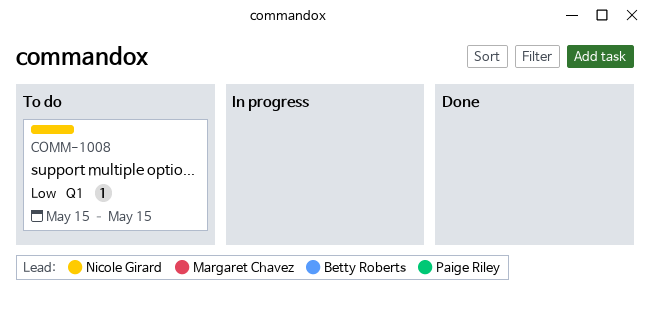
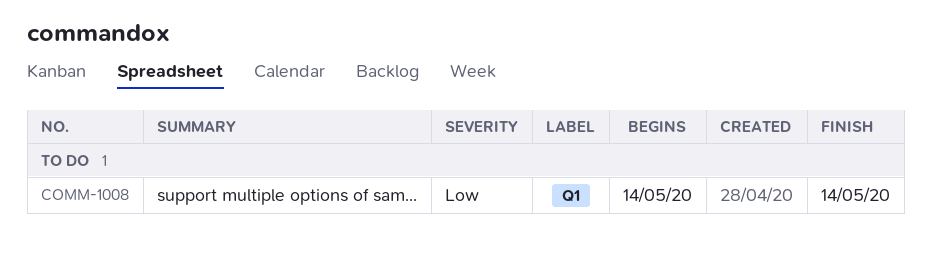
COMM-1008, start: May 15 -> May 14
COMM-1008, due: May 15 -> May 14

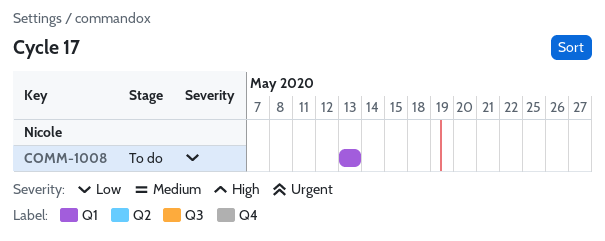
COMM-1008, start: May 14 -> May 13
COMM-1008, due: May 14 -> May 13

